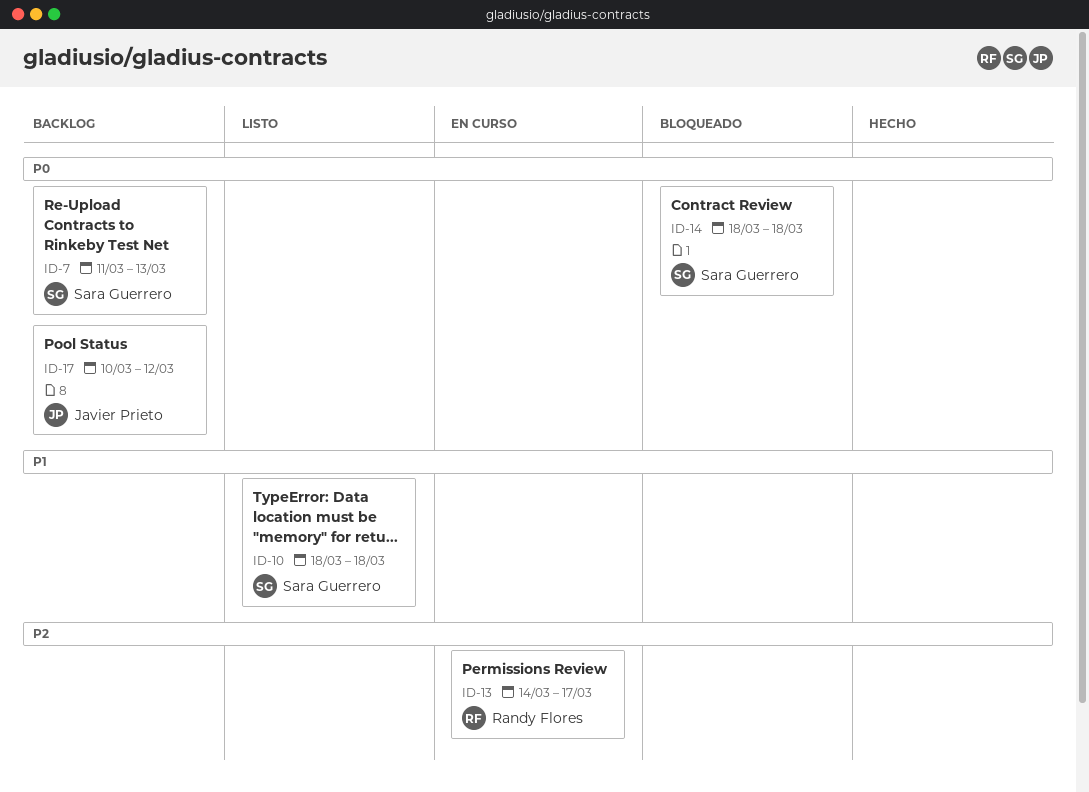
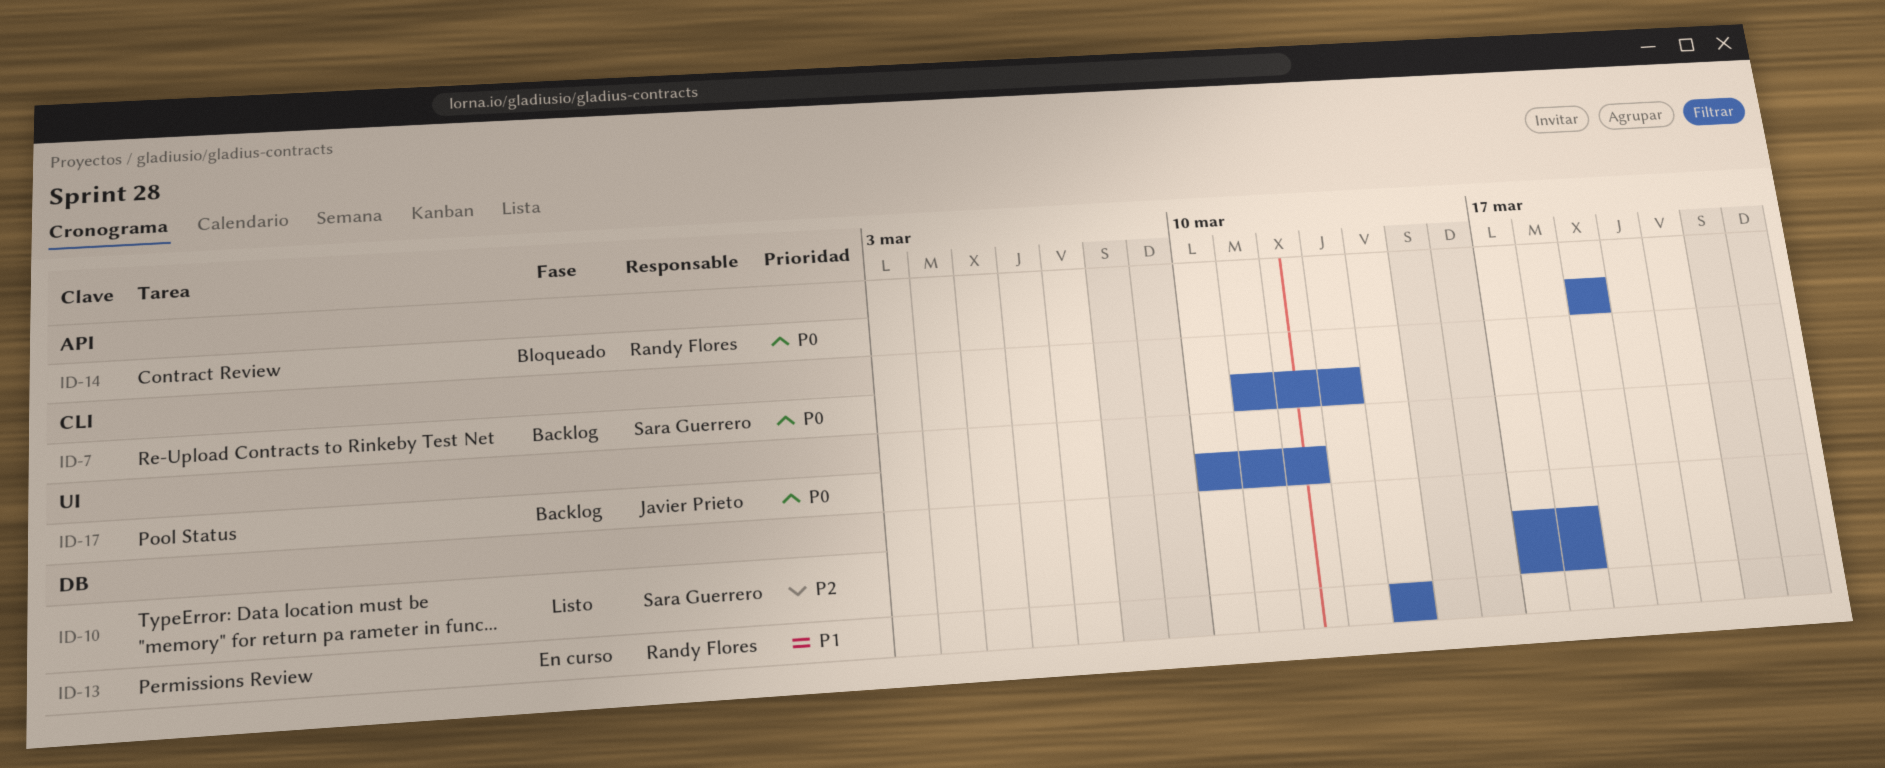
ID-10, priority: P1 -> P2
ID-10, start: Mar 18 -> Mar 17
ID-13, priority: P2 -> P1
ID-13, due: Mar 17 -> Mar 14
ID-14, owner: Sara Guerrero -> Randy Flores
ID-14, start: Mar 18 -> Mar 19
ID-14, due: Mar 18 -> Mar 19

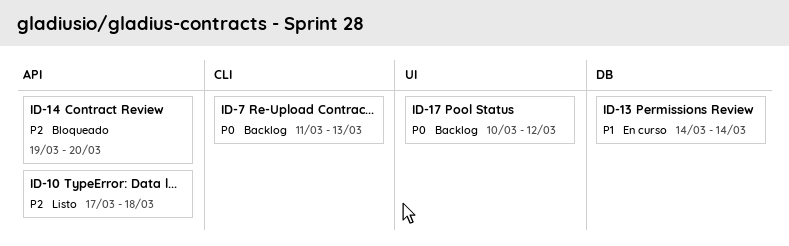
ID-10, label: DB -> API
ID-14, priority: P0 -> P2
ID-14, due: Mar 19 -> Mar 20

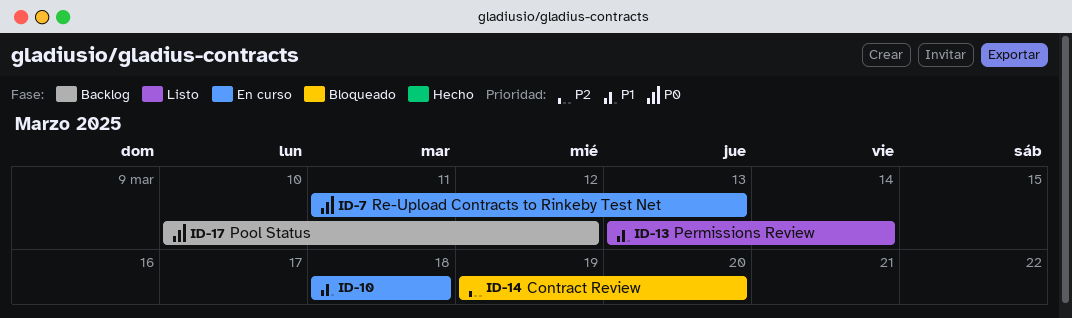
ID-7, status: Backlog -> En curso
ID-10, status: Listo -> En curso
ID-10, priority: P2 -> P1
ID-10, start: Mar 17 -> Mar 18
ID-13, status: En curso -> Listo
ID-13, start: Mar 14 -> Mar 13

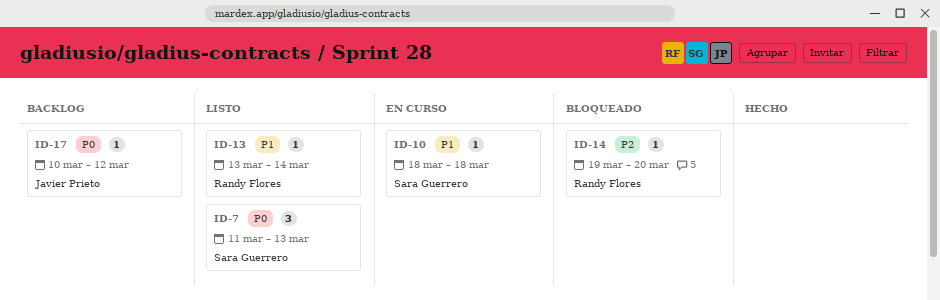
ID-7, status: En curso -> Listo

